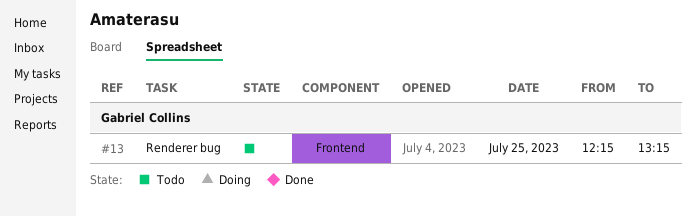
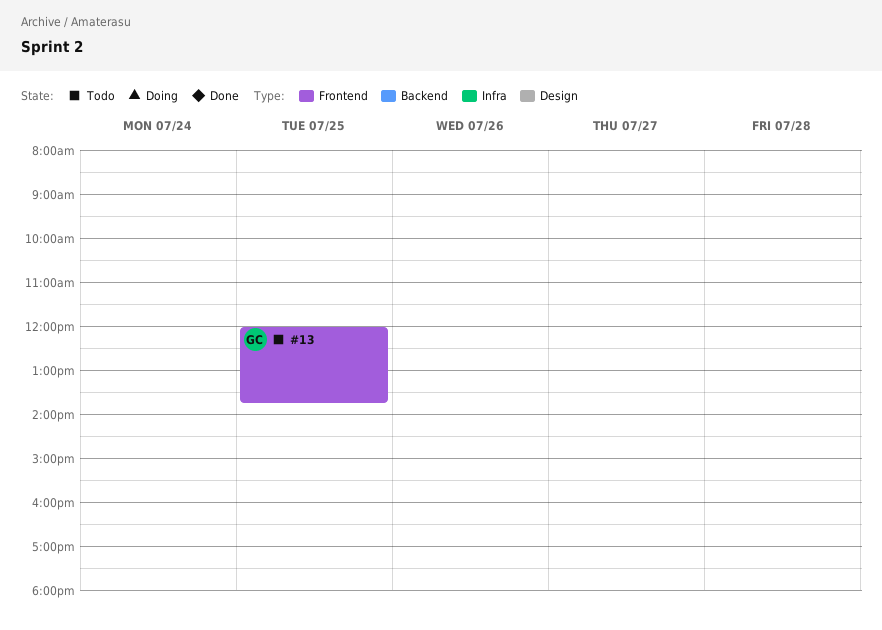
#13, begins: 12:15 -> 12:00
#13, ends: 13:15 -> 13:45

